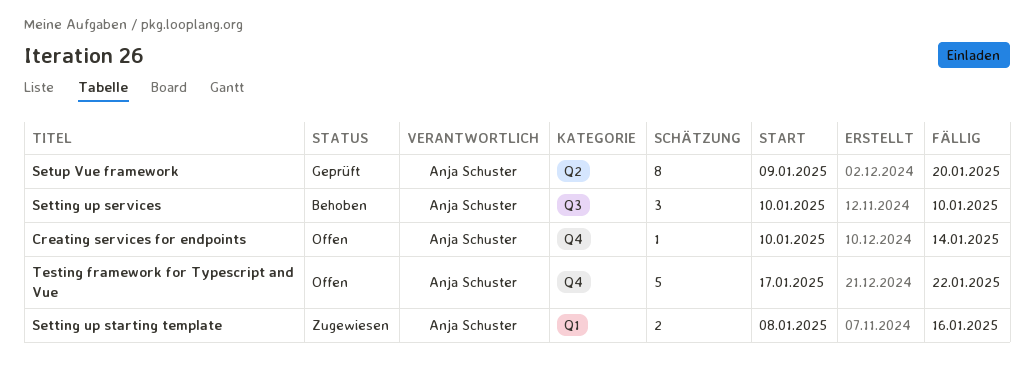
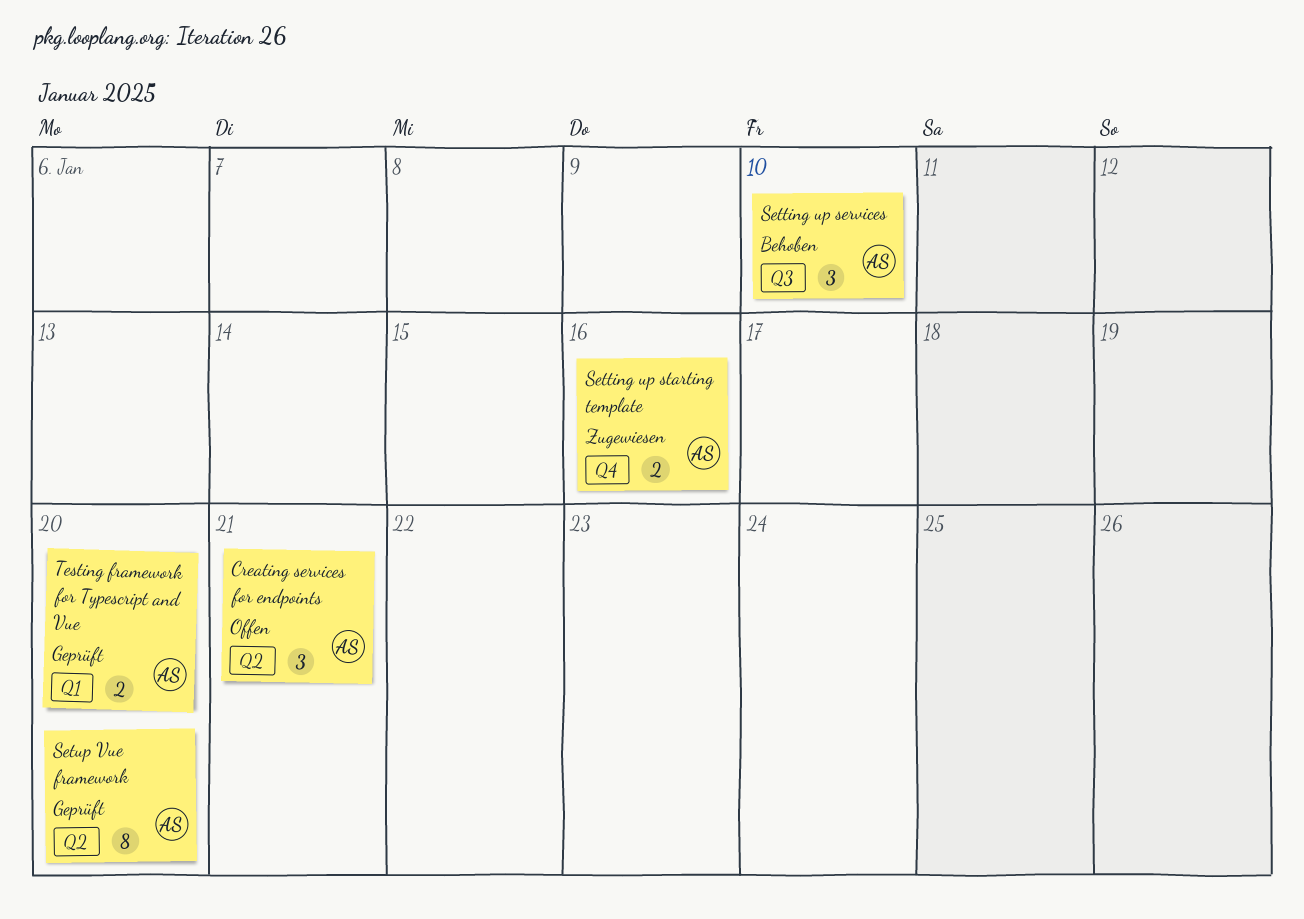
Creating services for endpoints, label: Q4 -> Q2
Creating services for endpoints, estimate: 1 -> 3
Creating services for endpoints, due: Jan 14 -> Jan 21
Setting up starting template, label: Q1 -> Q4
Testing framework for Typescript and Vue, status: Offen -> Geprüft
Testing framework for Typescript and Vue, label: Q4 -> Q1
Testing framework for Typescript and Vue, estimate: 5 -> 2
Testing framework for Typescript and Vue, due: Jan 22 -> Jan 20

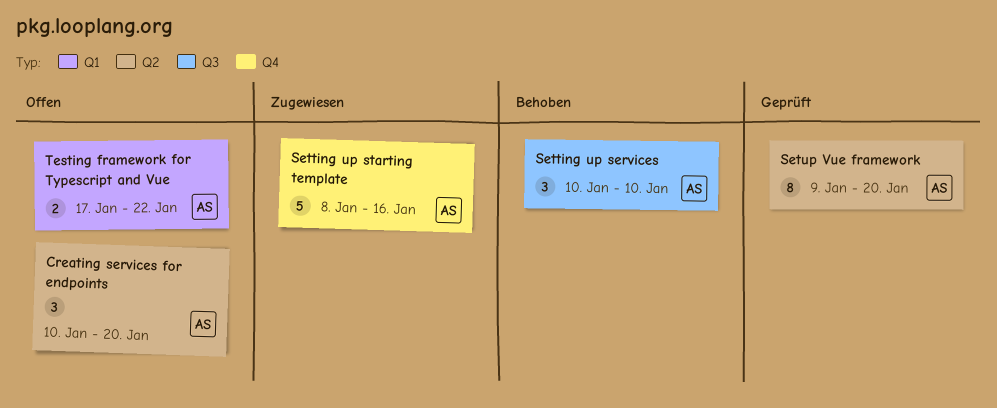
Creating services for endpoints, due: Jan 21 -> Jan 20
Setting up starting template, estimate: 2 -> 5
Testing framework for Typescript and Vue, status: Geprüft -> Offen
Testing framework for Typescript and Vue, due: Jan 20 -> Jan 22

